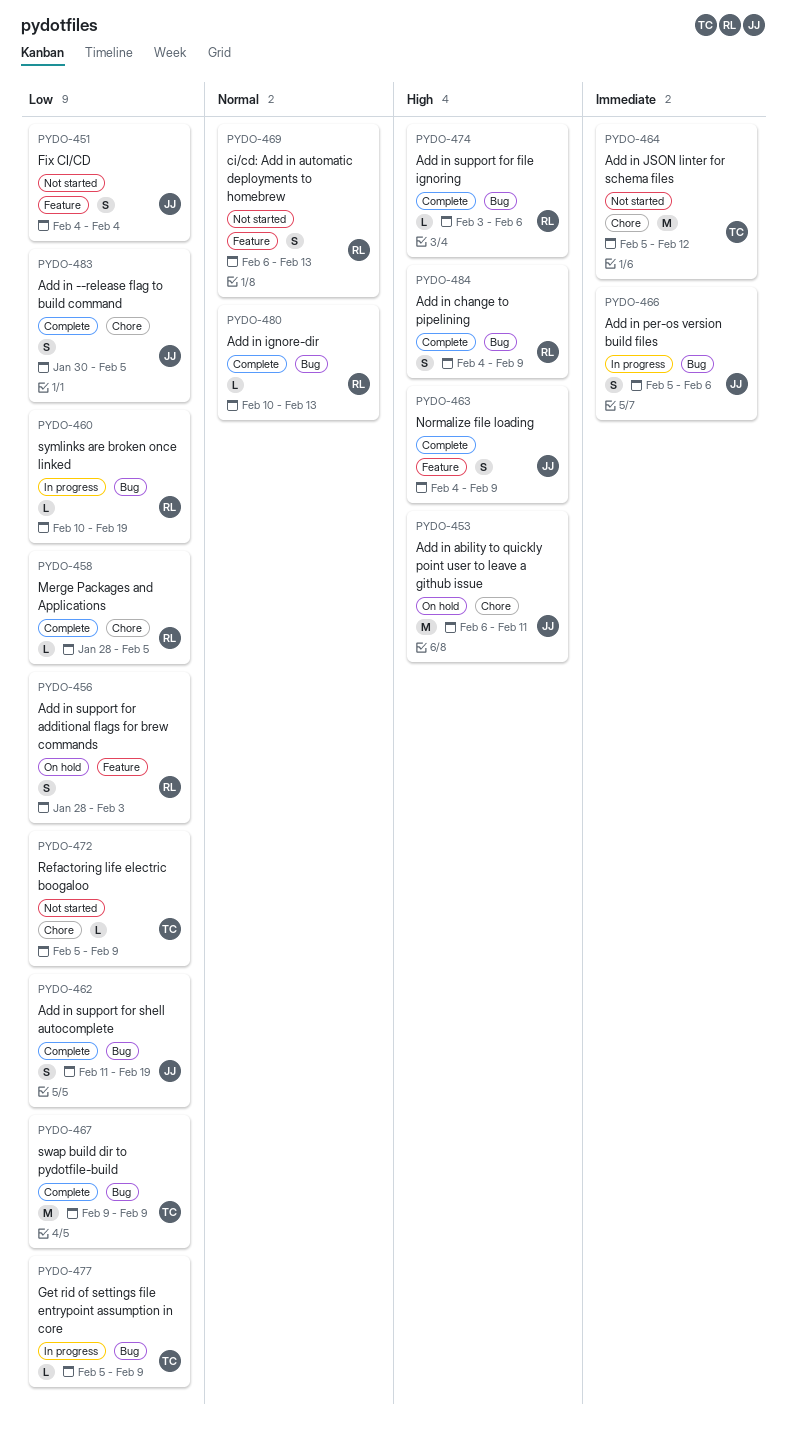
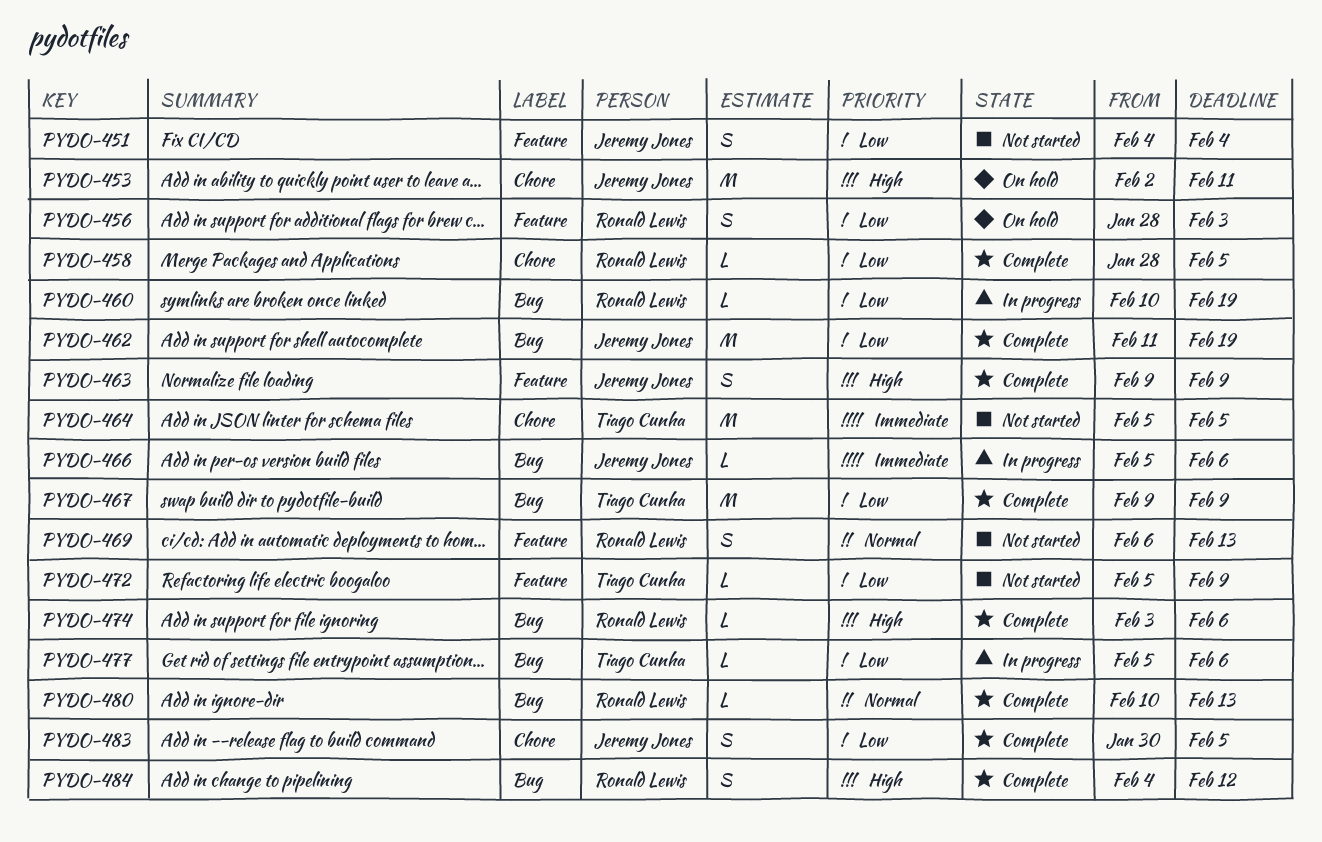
PYDO-453, start: Feb 6 -> Feb 2
PYDO-462, estimate: S -> M
PYDO-463, start: Feb 4 -> Feb 9
PYDO-464, due: Feb 12 -> Feb 5
PYDO-466, estimate: S -> L
PYDO-472, label: Chore -> Feature
PYDO-477, due: Feb 9 -> Feb 6
PYDO-484, due: Feb 9 -> Feb 12

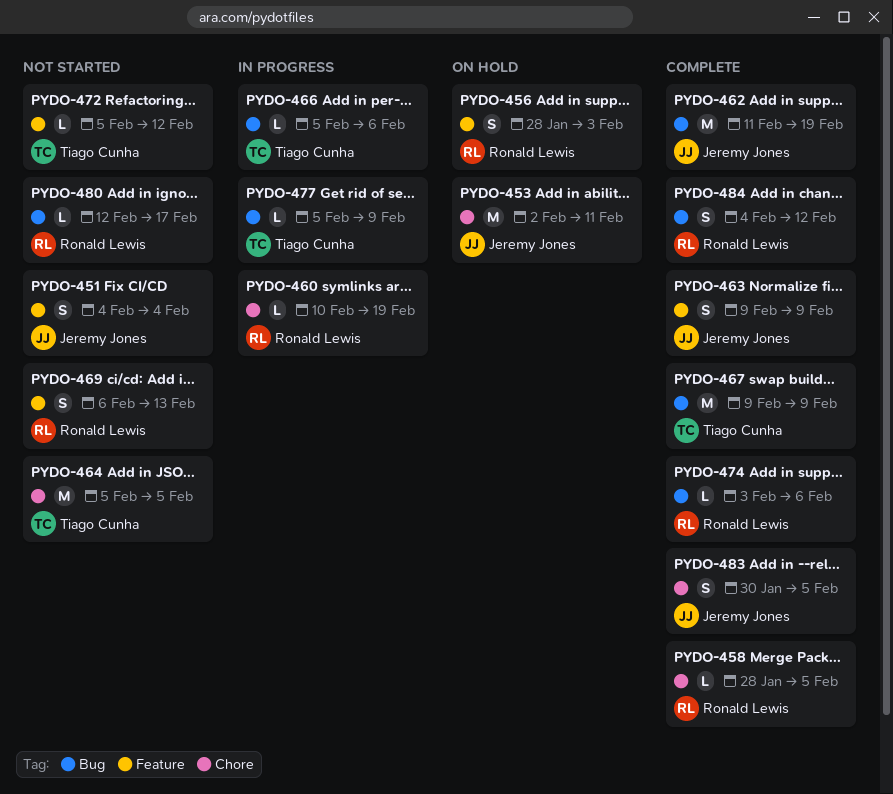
PYDO-460, label: Bug -> Chore
PYDO-466, owner: Jeremy Jones -> Tiago Cunha
PYDO-472, due: Feb 9 -> Feb 12
PYDO-477, due: Feb 6 -> Feb 9
PYDO-480, status: Complete -> Not started
PYDO-480, start: Feb 10 -> Feb 12
PYDO-480, due: Feb 13 -> Feb 17

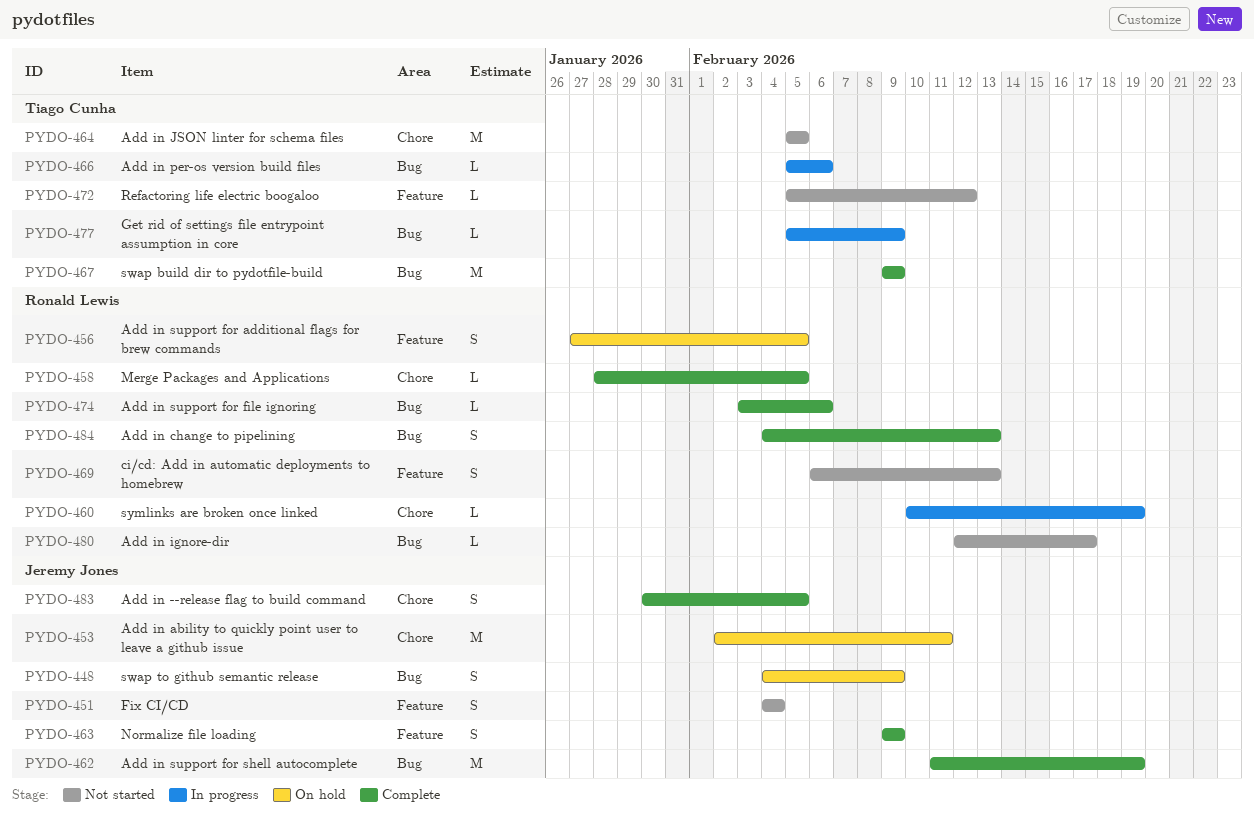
PYDO-448: none -> present
PYDO-456, start: Jan 28 -> Jan 27
PYDO-456, due: Feb 3 -> Feb 5
PYDO-484, due: Feb 12 -> Feb 13

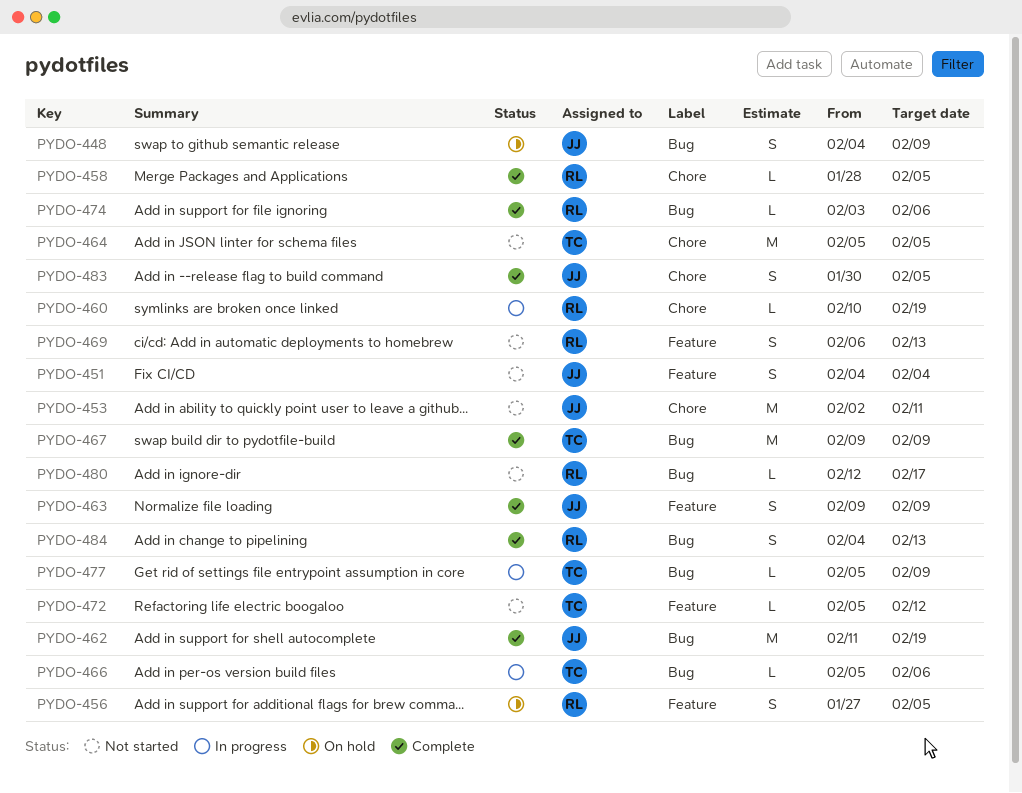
PYDO-453, status: On hold -> Not started

